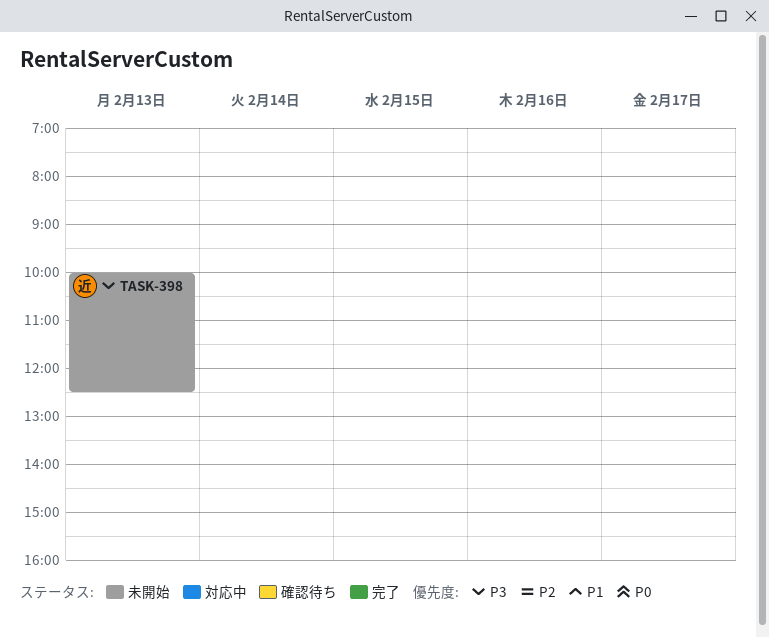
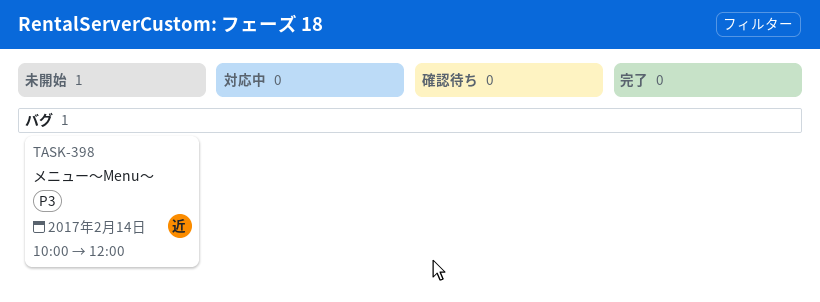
TASK-398, day: Feb 13 -> Feb 14
TASK-398, ends: 12:30 -> 12:00

